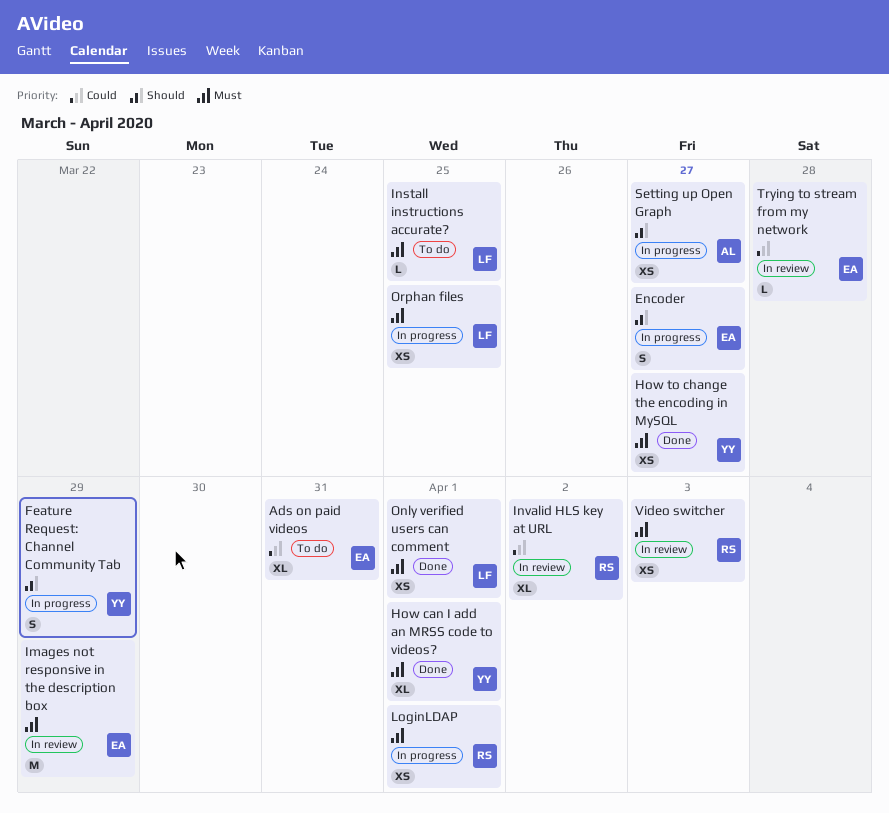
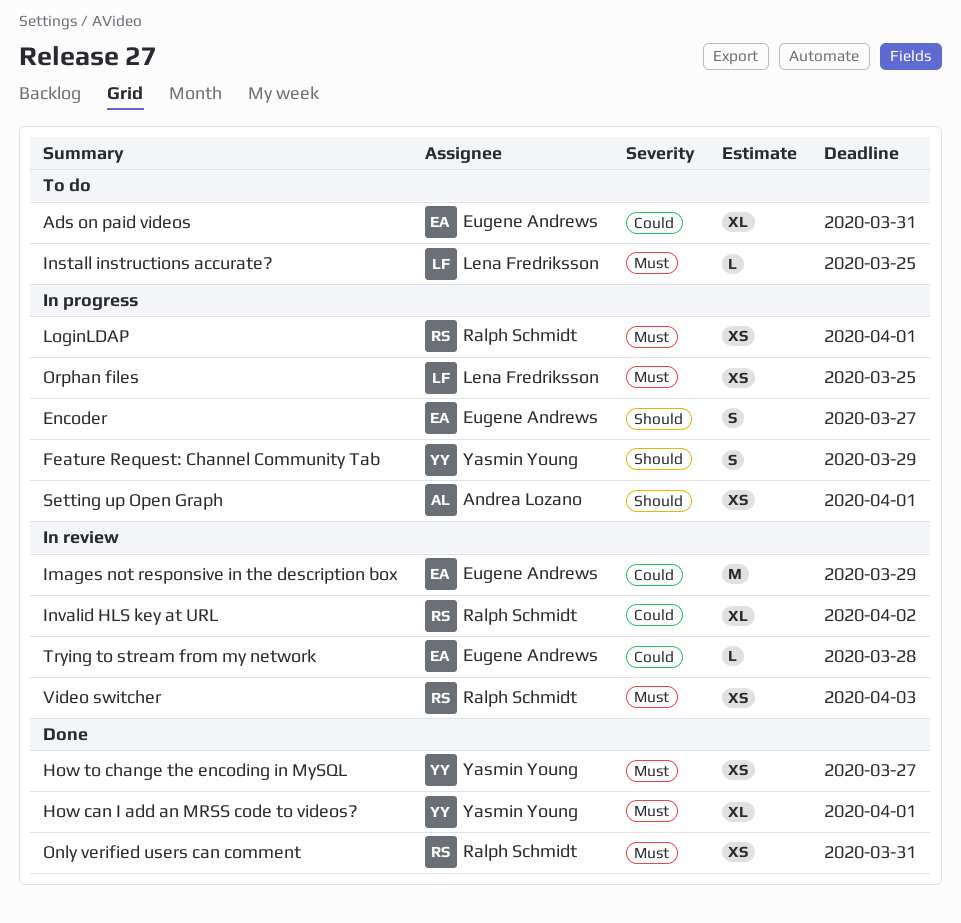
Images not responsive in the description box, priority: Must -> Could
Only verified users can comment, owner: Lena Fredriksson -> Ralph Schmidt
Only verified users can comment, due: Apr 1 -> Mar 31
Setting up Open Graph, due: Mar 27 -> Apr 1

